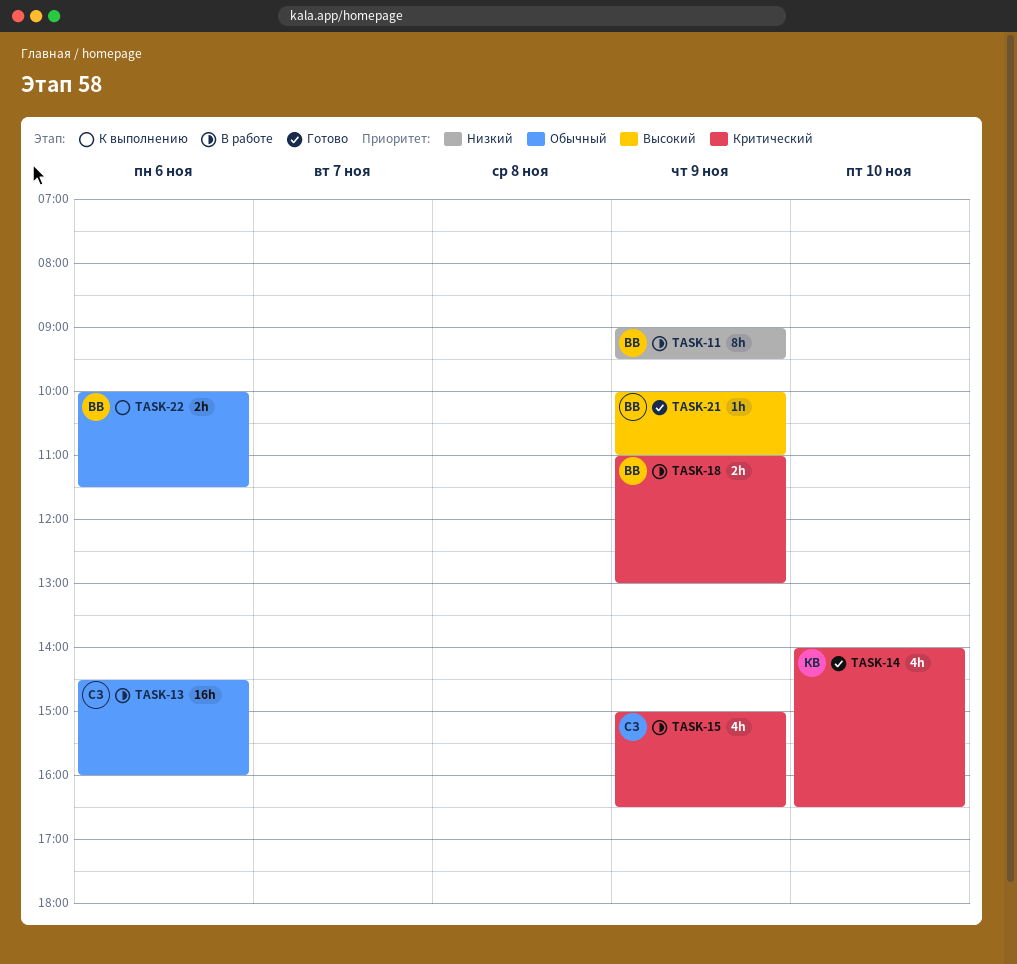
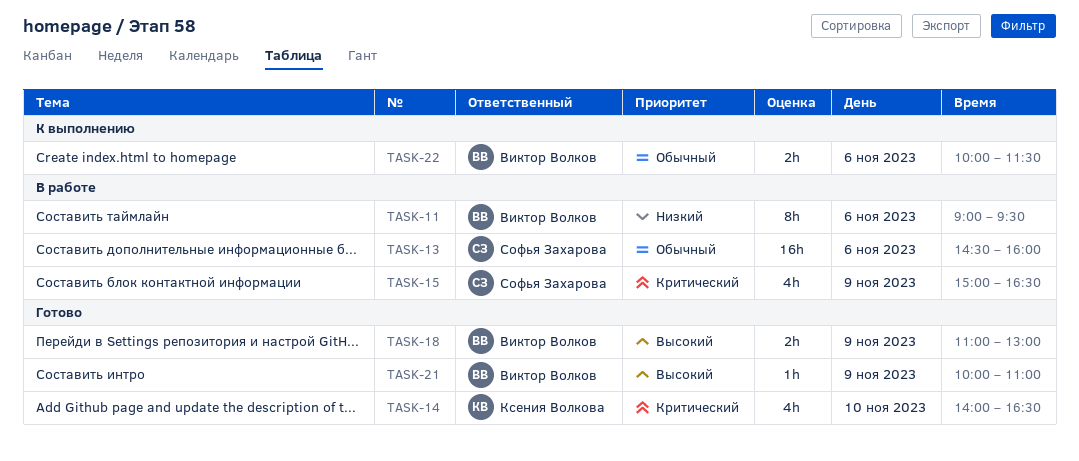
TASK-11, day: Nov 9 -> Nov 6
TASK-18, status: В работе -> Готово
TASK-18, priority: Критический -> Высокий

